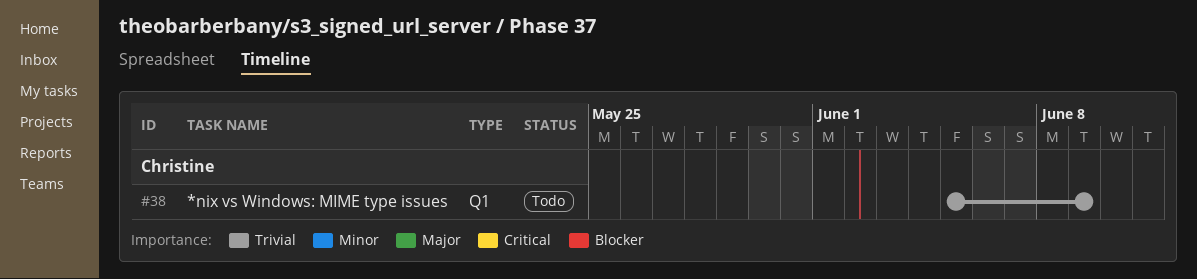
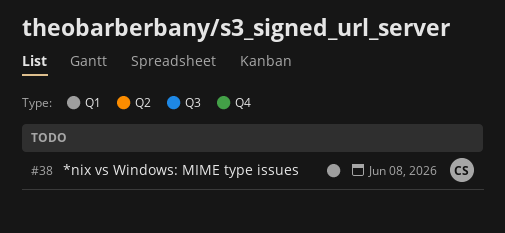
#38, due: Jun 9 -> Jun 8

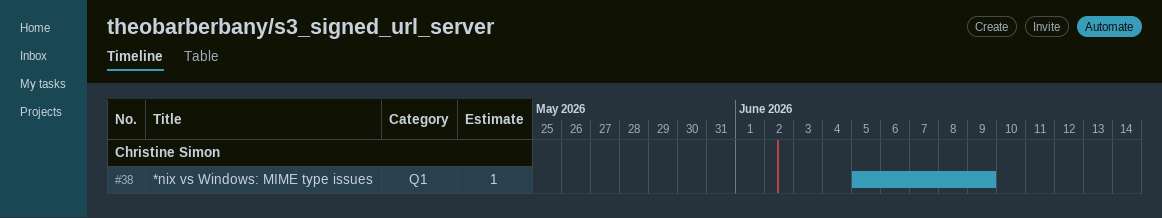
#38, due: Jun 8 -> Jun 9

